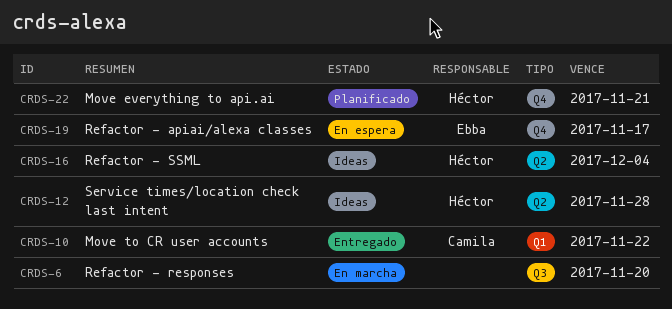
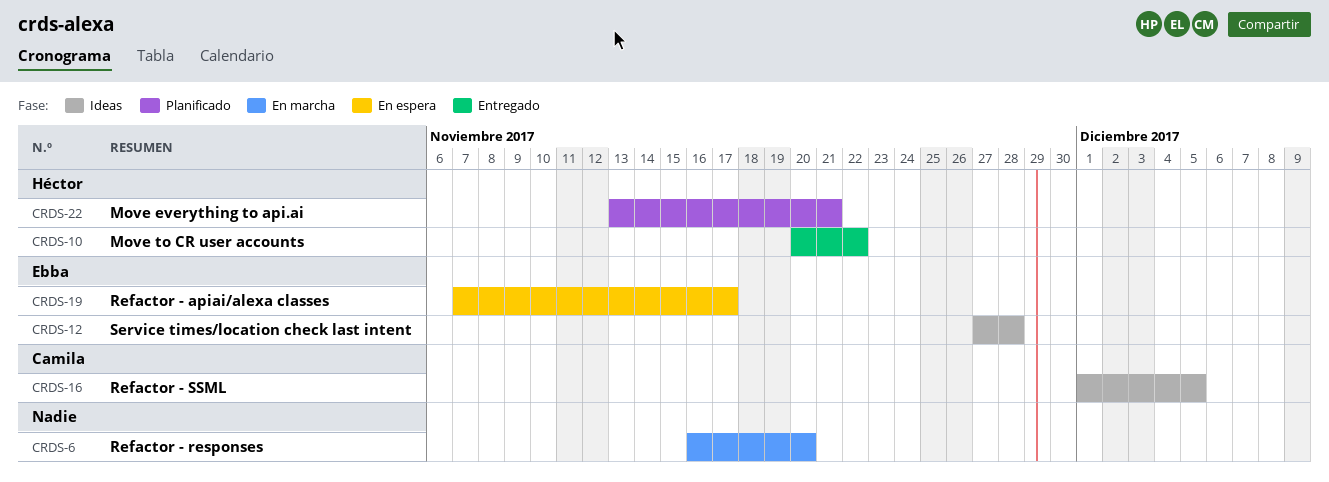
CRDS-10, owner: Camila -> Héctor
CRDS-12, owner: Héctor -> Ebba
CRDS-16, owner: Héctor -> Camila
CRDS-16, due: Dec 4 -> Dec 5

